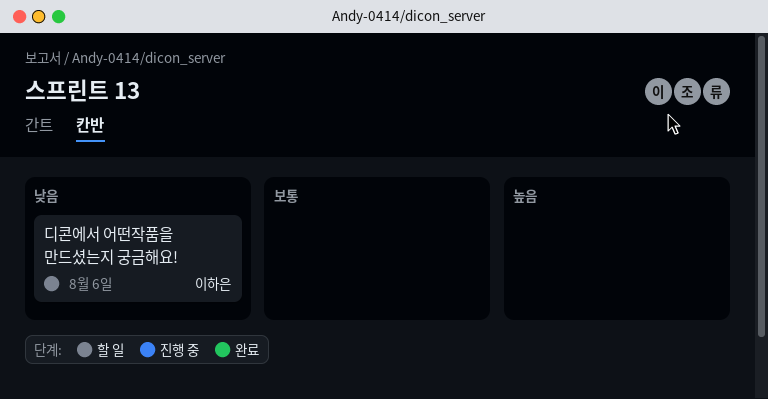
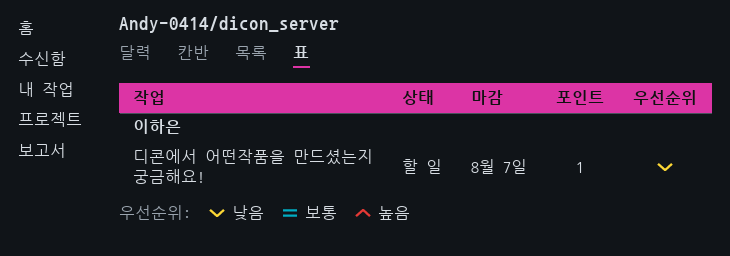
디콘에서 어떤작품을 만드셨는지 궁금해요!, due: Aug 6 -> Aug 7

